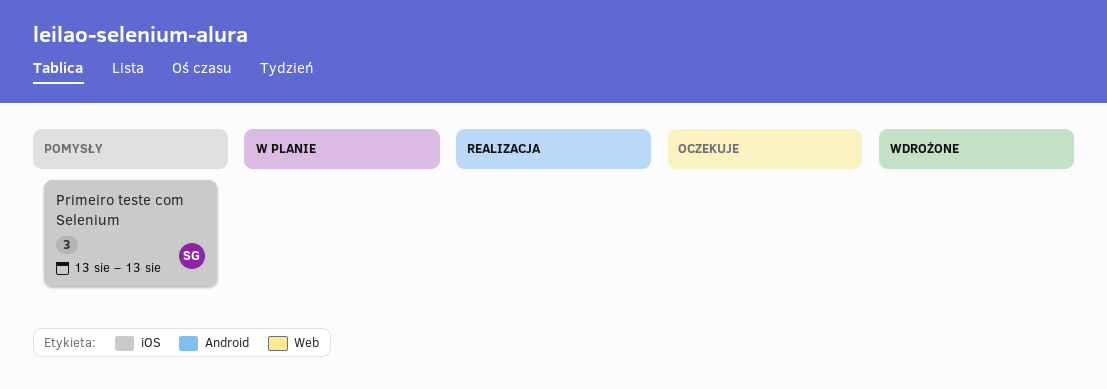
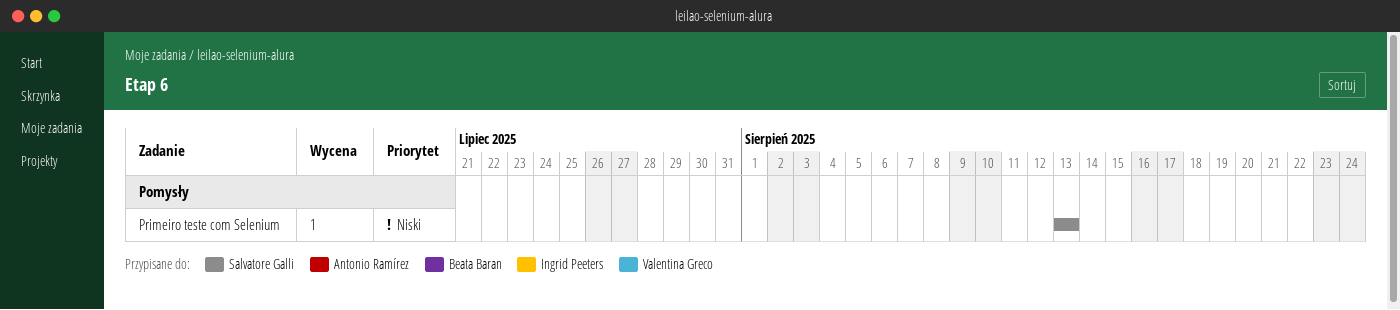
Primeiro teste com Selenium, estimate: 3 -> 1

